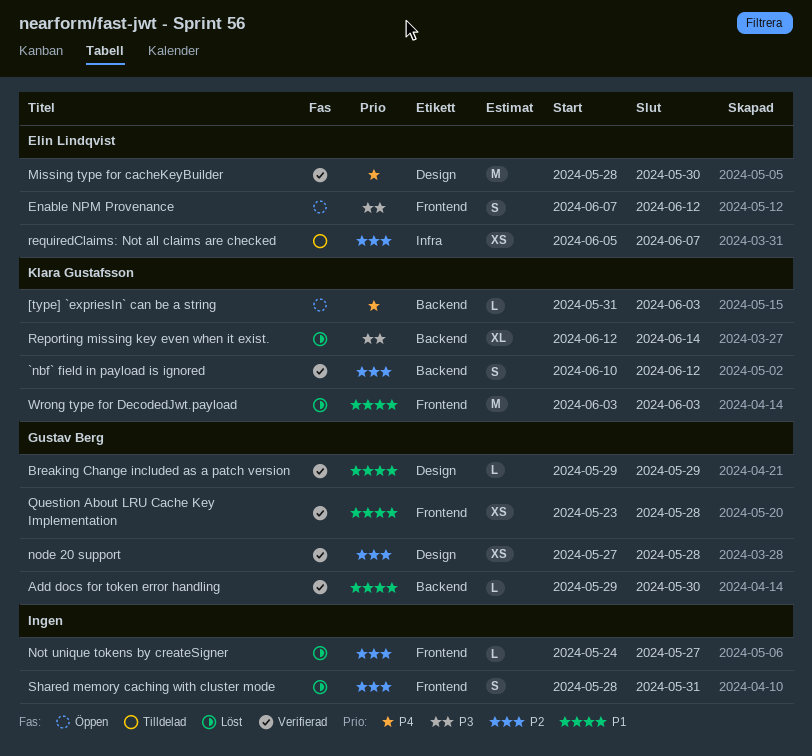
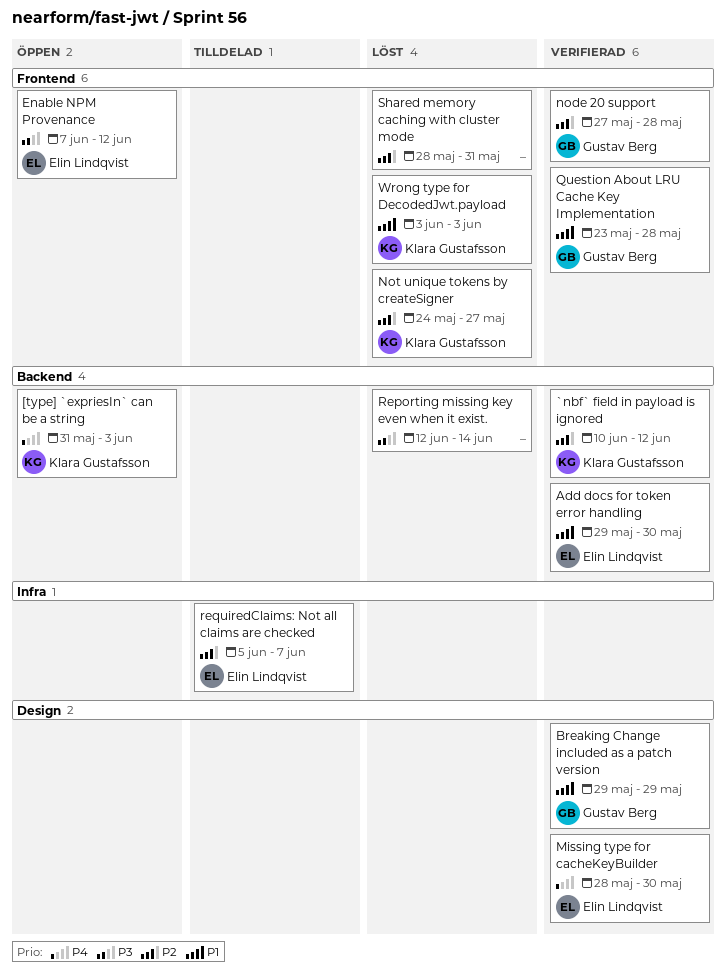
Add docs for token error handling, owner: Gustav Berg -> Elin Lindqvist
node 20 support, label: Design -> Frontend
Not unique tokens by createSigner, owner: none -> Klara Gustafsson
Reporting missing key even when it exist., owner: Klara Gustafsson -> none

